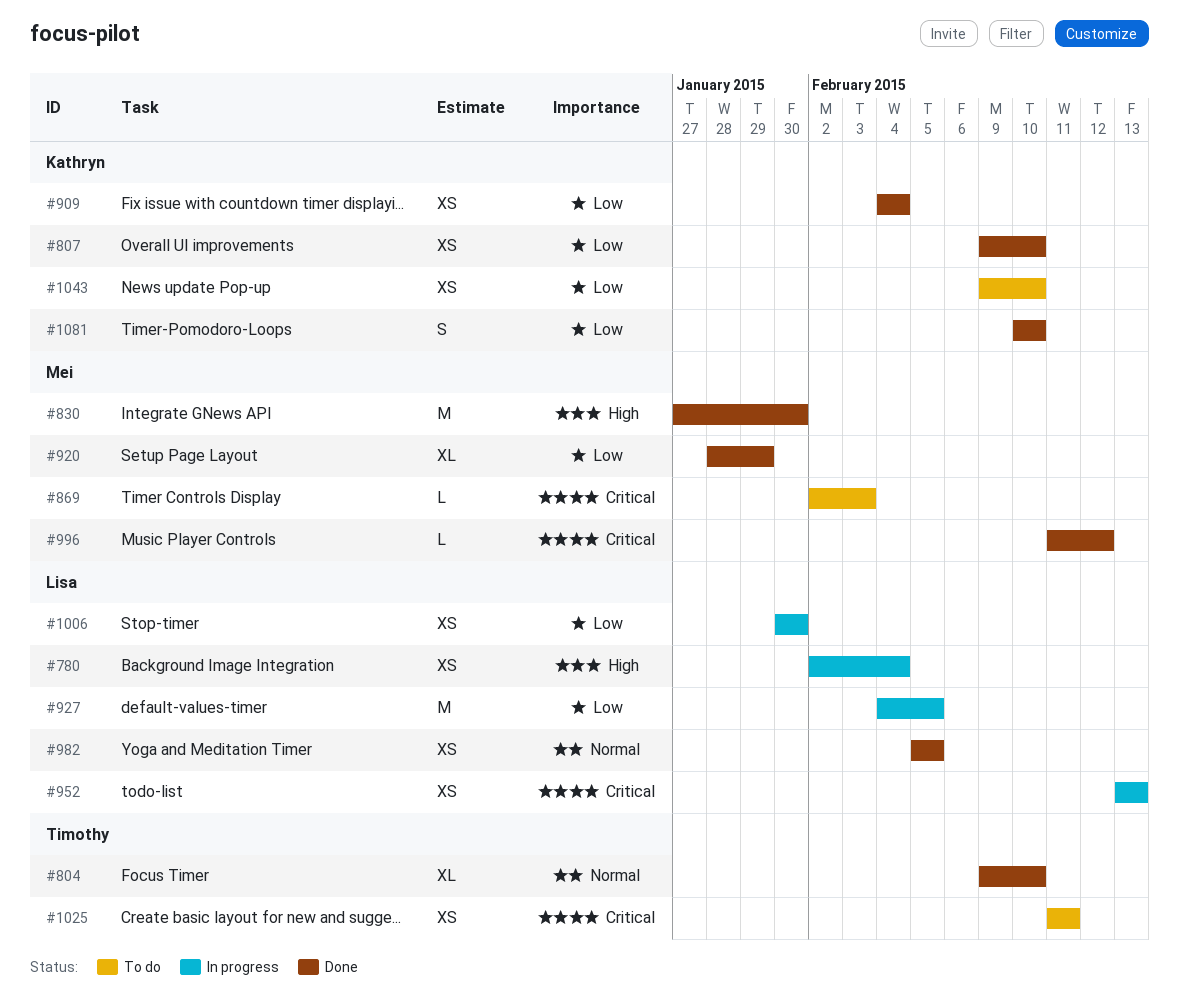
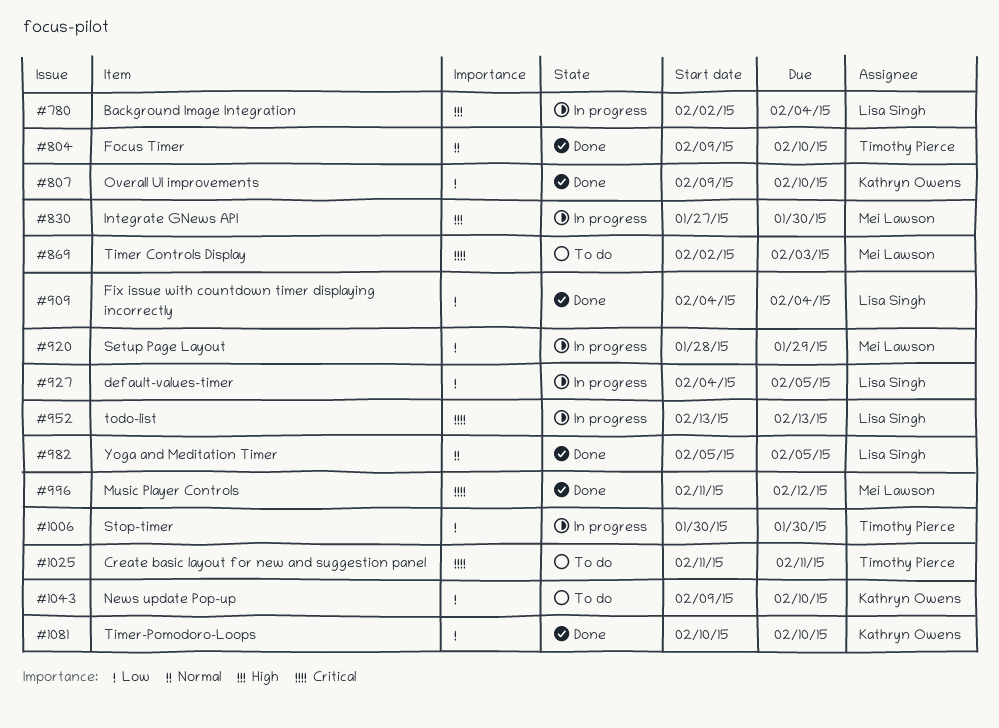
#830, status: Done -> In progress
#909, owner: Kathryn Owens -> Lisa Singh
#920, status: Done -> In progress
#1006, owner: Lisa Singh -> Timothy Pierce

